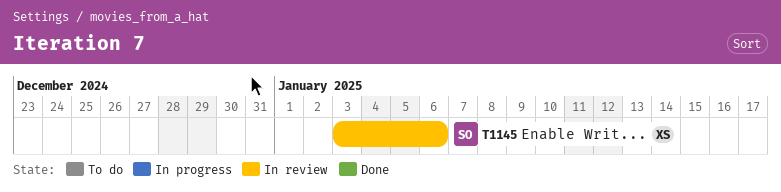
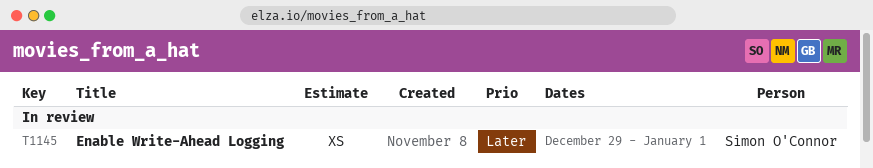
T1145, start: Jan 3 -> Dec 29
T1145, due: Jan 6 -> Jan 1

